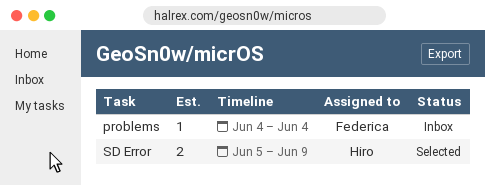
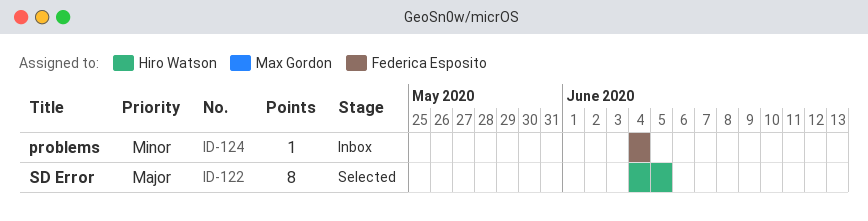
SD Error, estimate: 2 -> 8
SD Error, start: Jun 5 -> Jun 4
SD Error, due: Jun 9 -> Jun 5

